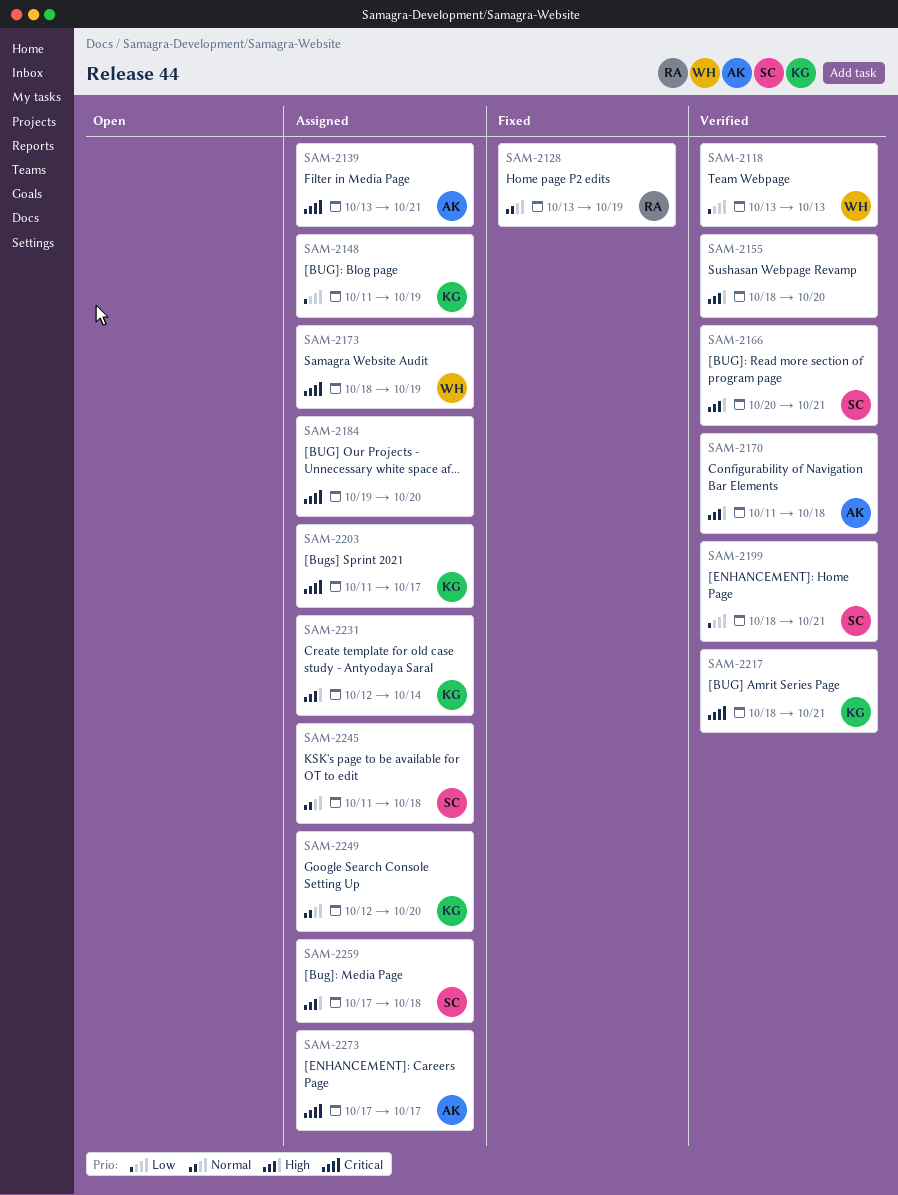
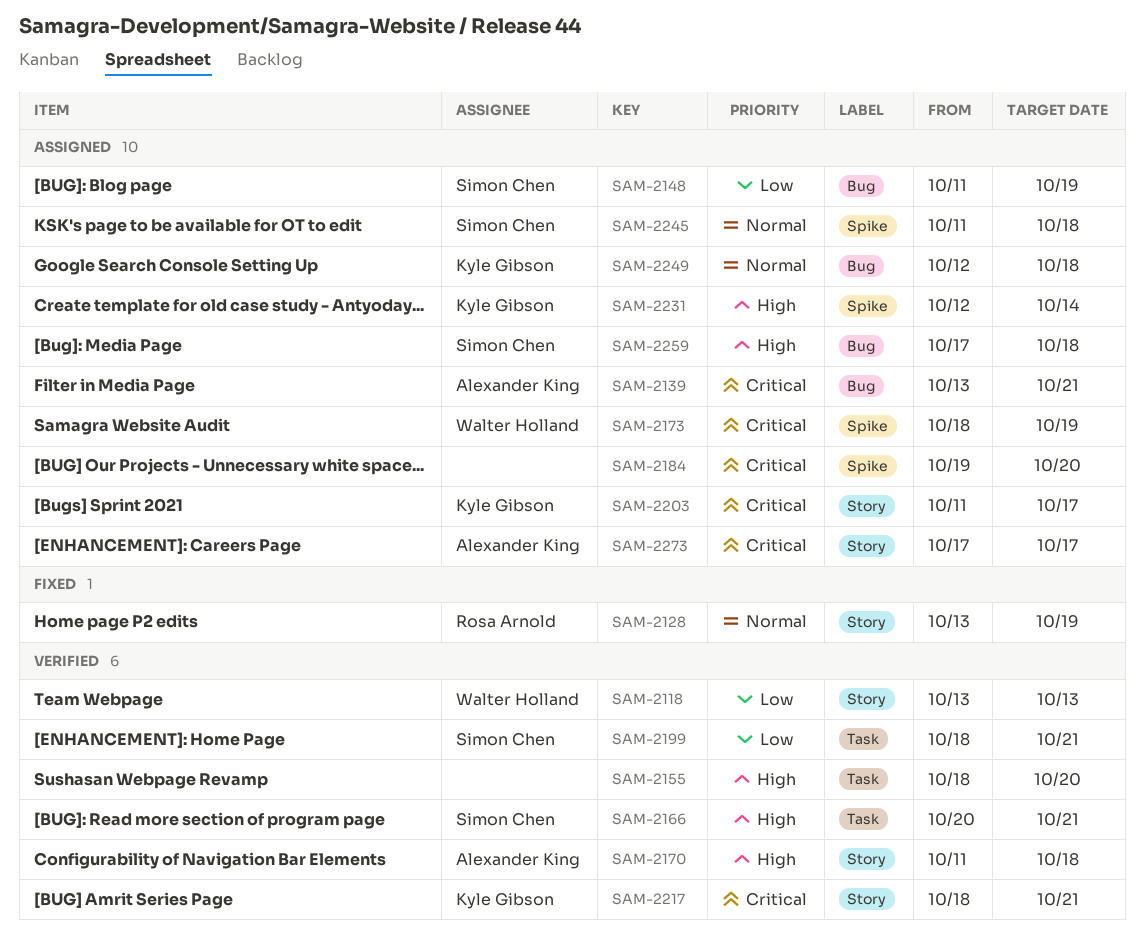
SAM-2148, owner: Kyle Gibson -> Simon Chen
SAM-2249, due: Oct 20 -> Oct 18

